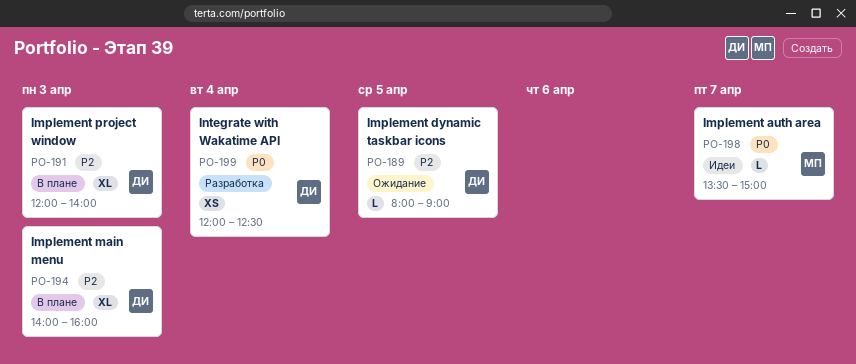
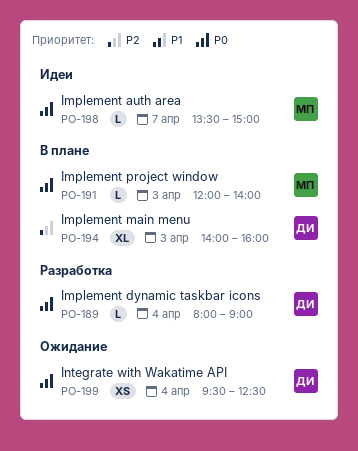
PO-189, status: Ожидание -> Разработка
PO-189, priority: P2 -> P0
PO-189, day: Apr 5 -> Apr 4
PO-191, owner: ДИ -> МП
PO-191, priority: P2 -> P0
PO-191, estimate: XL -> L
PO-199, status: Разработка -> Ожидание
PO-199, begins: 12:00 -> 09:30

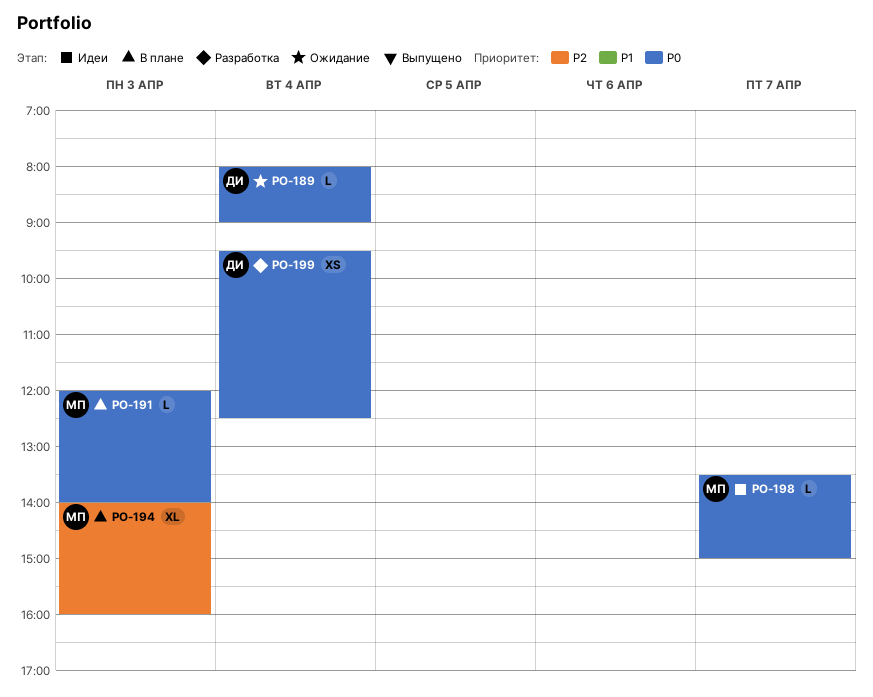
PO-189, status: Разработка -> Ожидание
PO-194, owner: ДИ -> МП
PO-199, status: Ожидание -> Разработка

